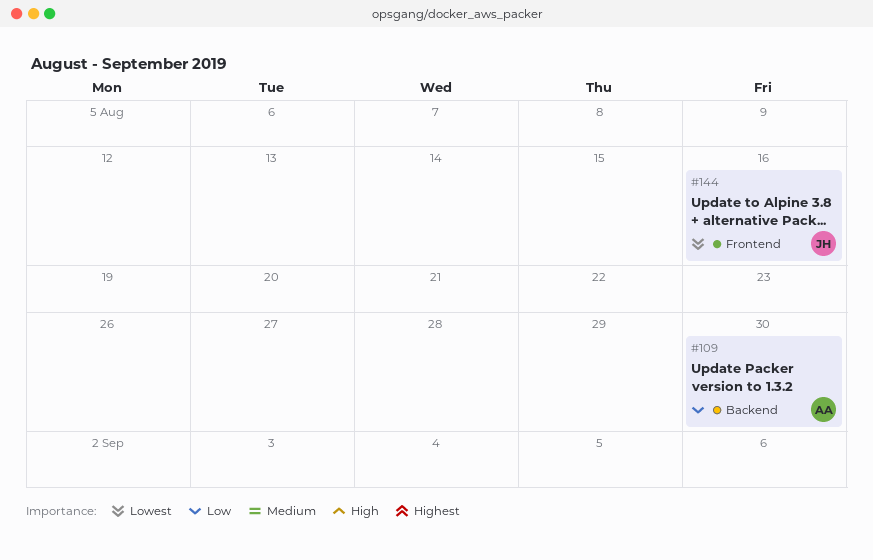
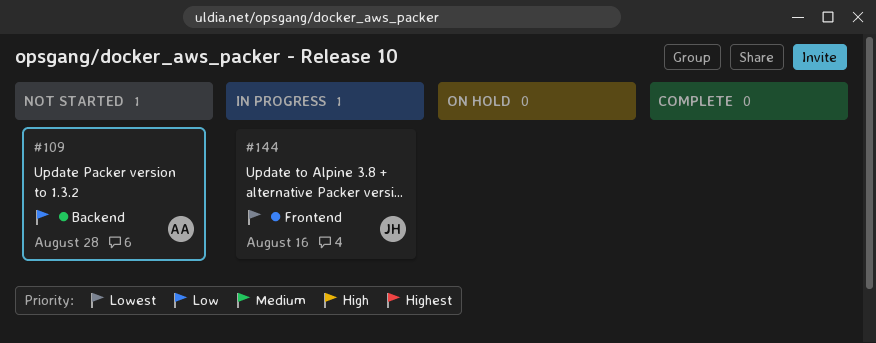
#109, due: Aug 30 -> Aug 28

